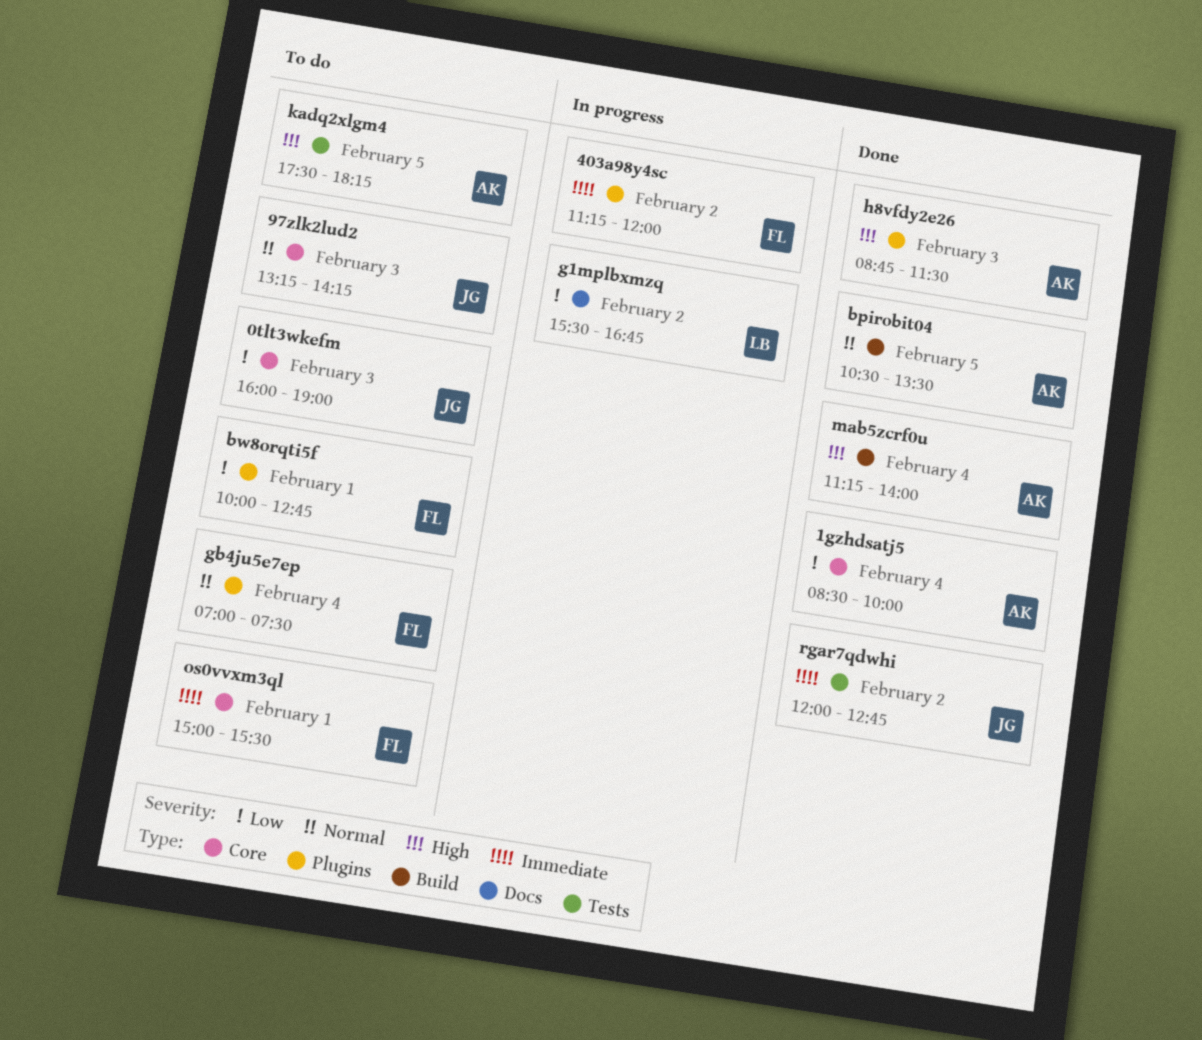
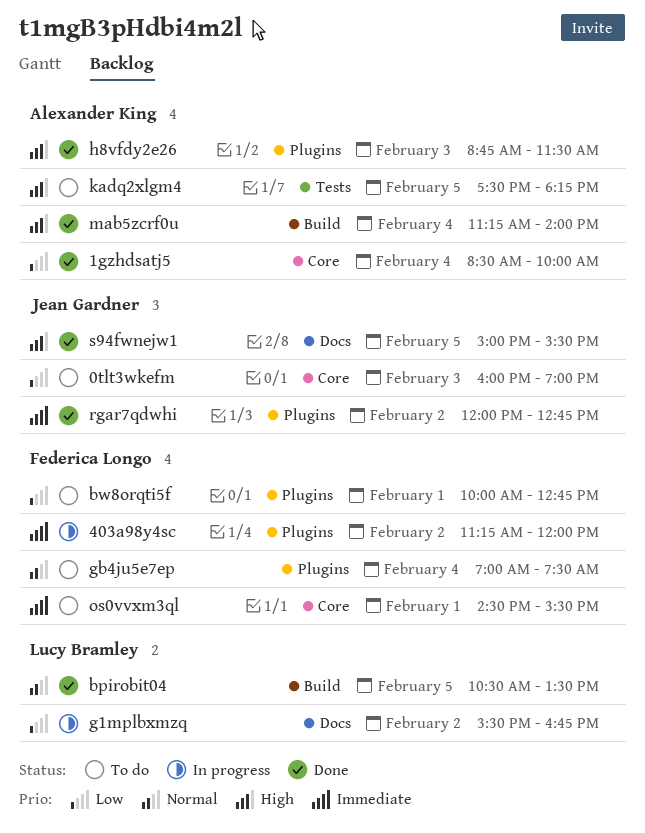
97zlk2lud2: present -> none
bpirobit04, owner: Alexander King -> Lucy Bramley
os0vvxm3ql, begins: 15:00 -> 14:30
rgar7qdwhi, label: Tests -> Plugins
s94fwnejw1: none -> present

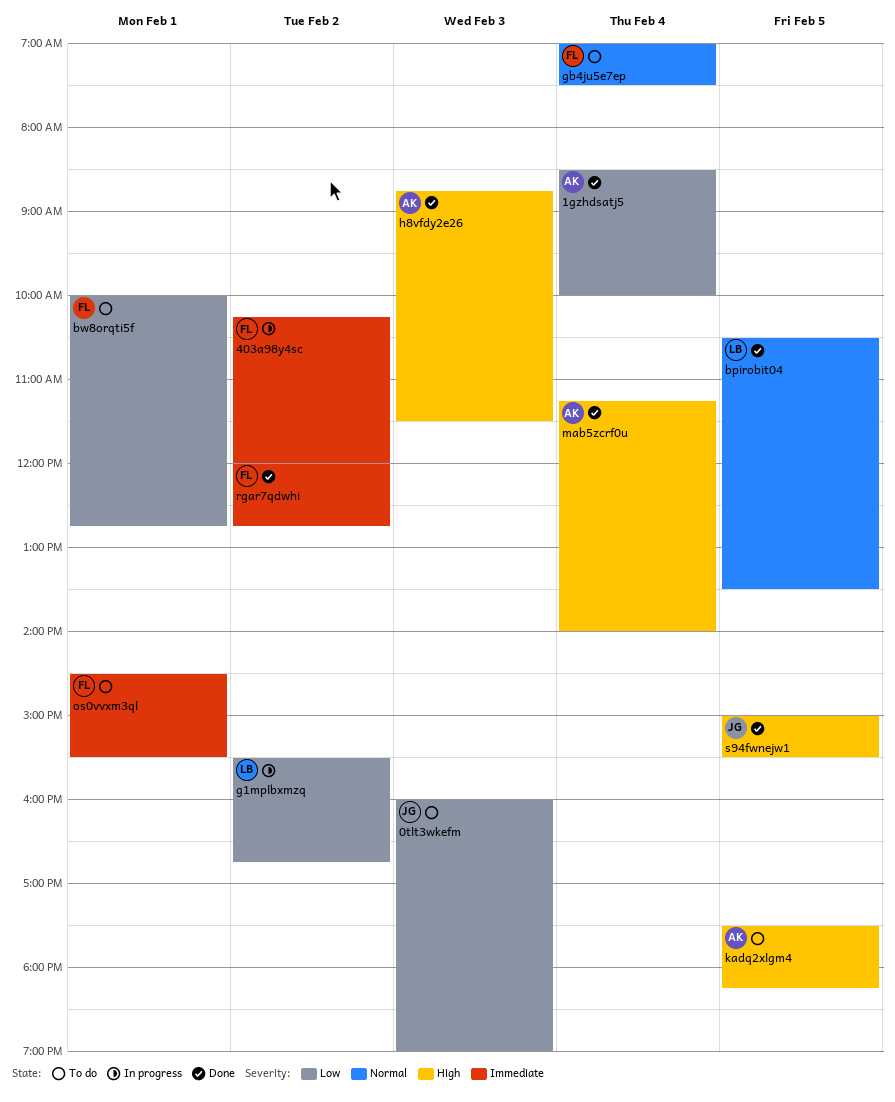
403a98y4sc, begins: 11:15 -> 10:15
rgar7qdwhi, owner: Jean Gardner -> Federica Longo

